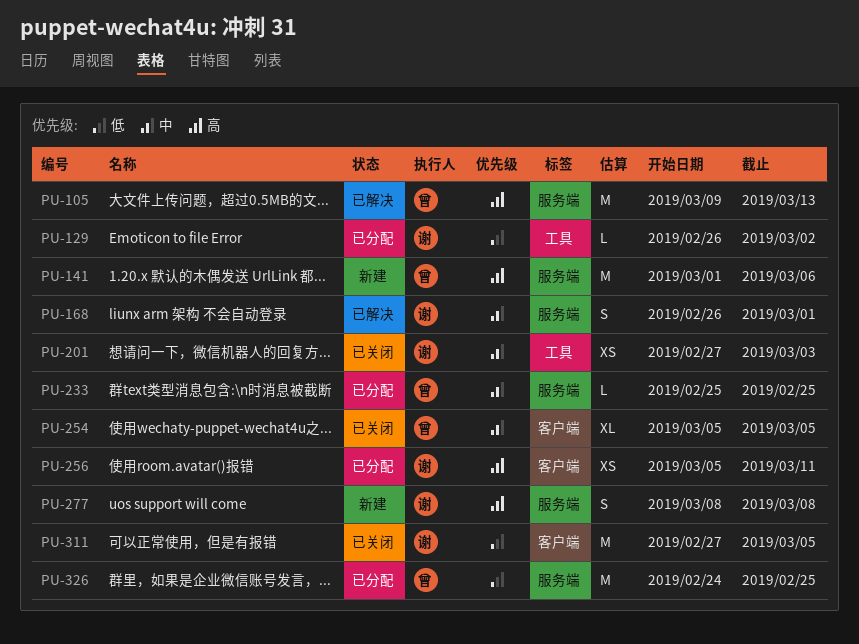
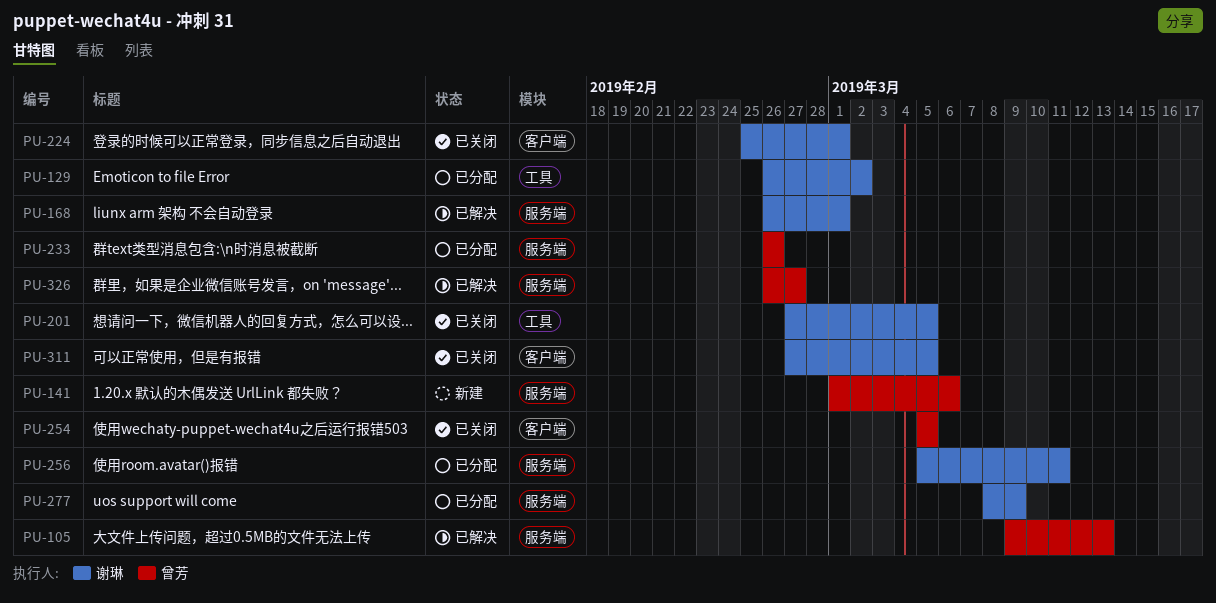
PU-201, due: Mar 3 -> Mar 5
PU-224: none -> present
PU-233, start: Feb 25 -> Feb 26
PU-233, due: Feb 25 -> Feb 26
PU-256, label: 客户端 -> 服务端
PU-277, status: 新建 -> 已分配
PU-277, due: Mar 8 -> Mar 9
PU-326, status: 已分配 -> 已解决
PU-326, start: Feb 24 -> Feb 26
PU-326, due: Feb 25 -> Feb 27

